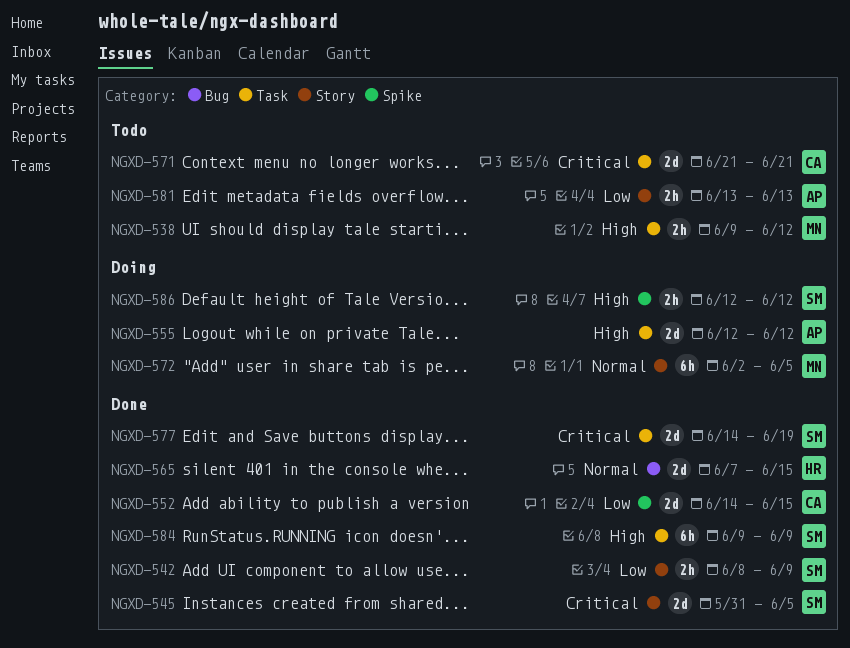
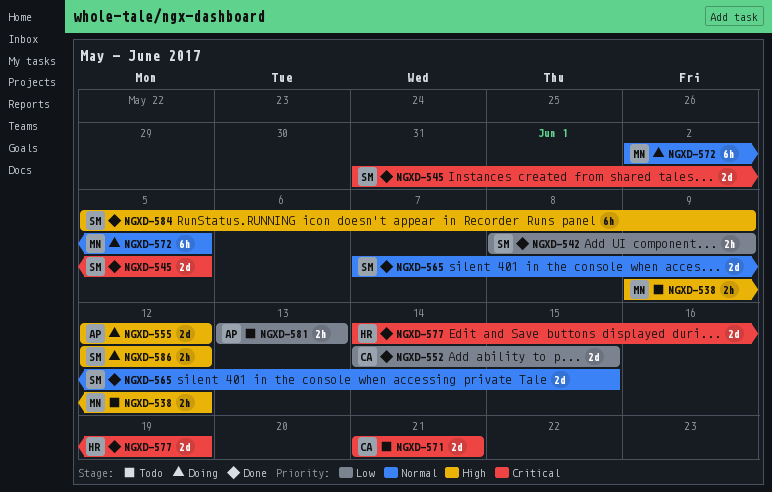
NGXD-565, owner: HR -> SM
NGXD-577, owner: SM -> HR
NGXD-584, start: Jun 9 -> Jun 5

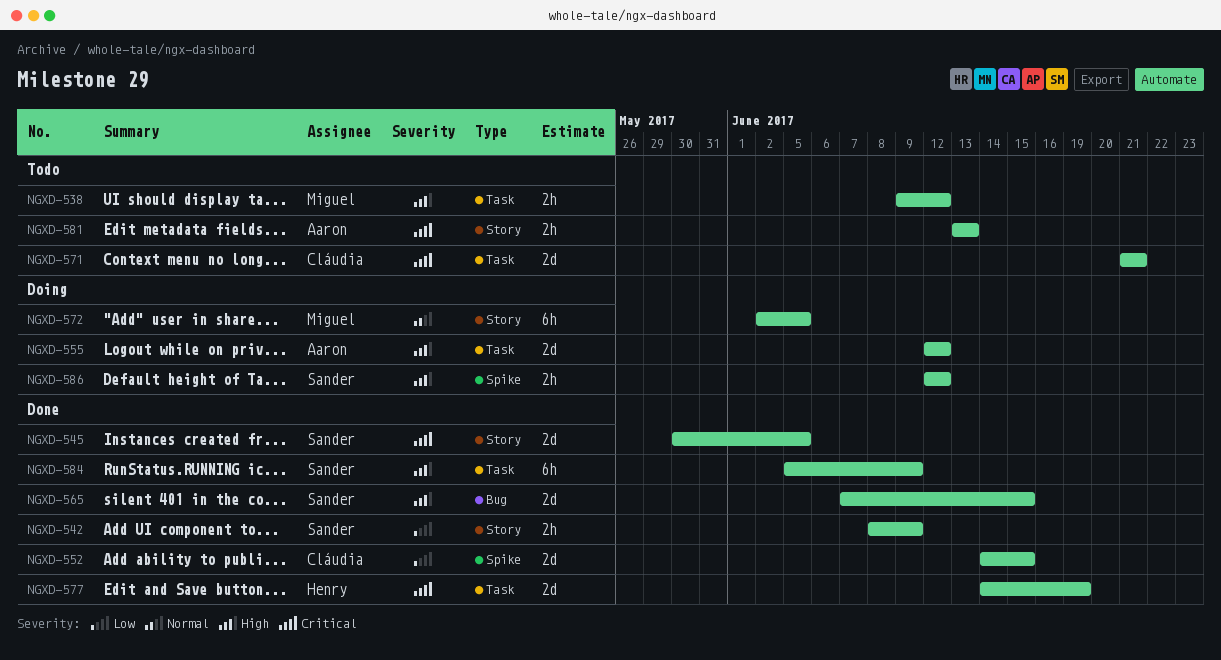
NGXD-545, start: May 31 -> May 30
NGXD-565, priority: Normal -> High
NGXD-581, priority: Low -> Critical

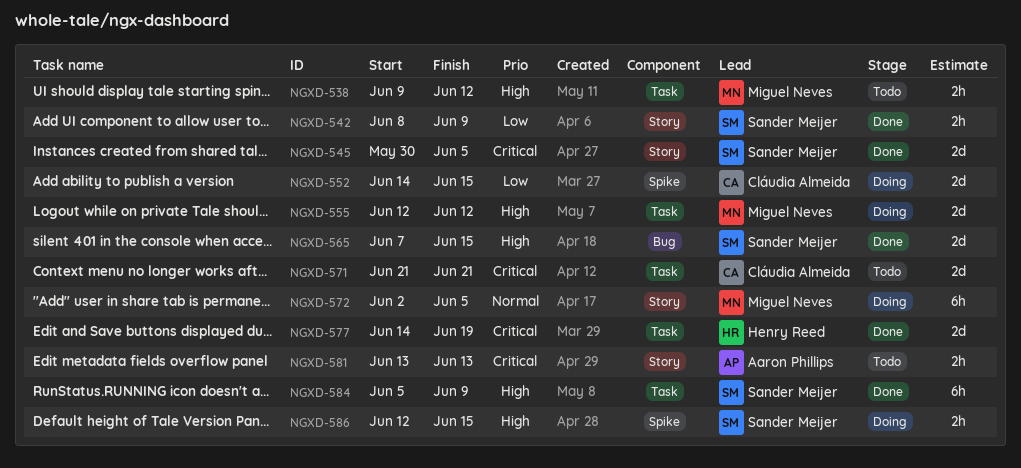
NGXD-552, status: Done -> Doing
NGXD-555, owner: Aaron Phillips -> Miguel Neves
NGXD-586, due: Jun 12 -> Jun 15

